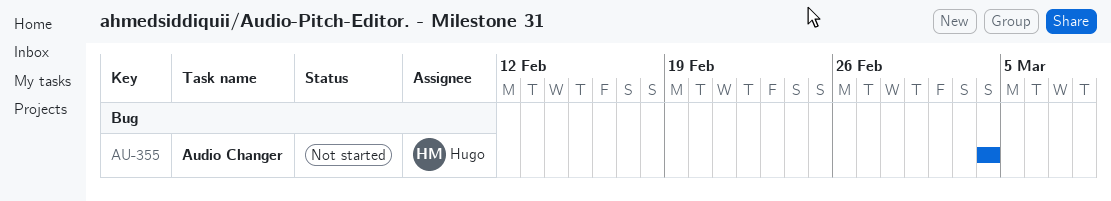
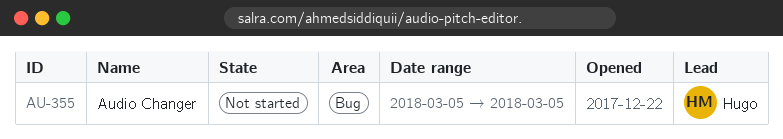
AU-355, start: Mar 4 -> Mar 5
AU-355, due: Mar 4 -> Mar 5

